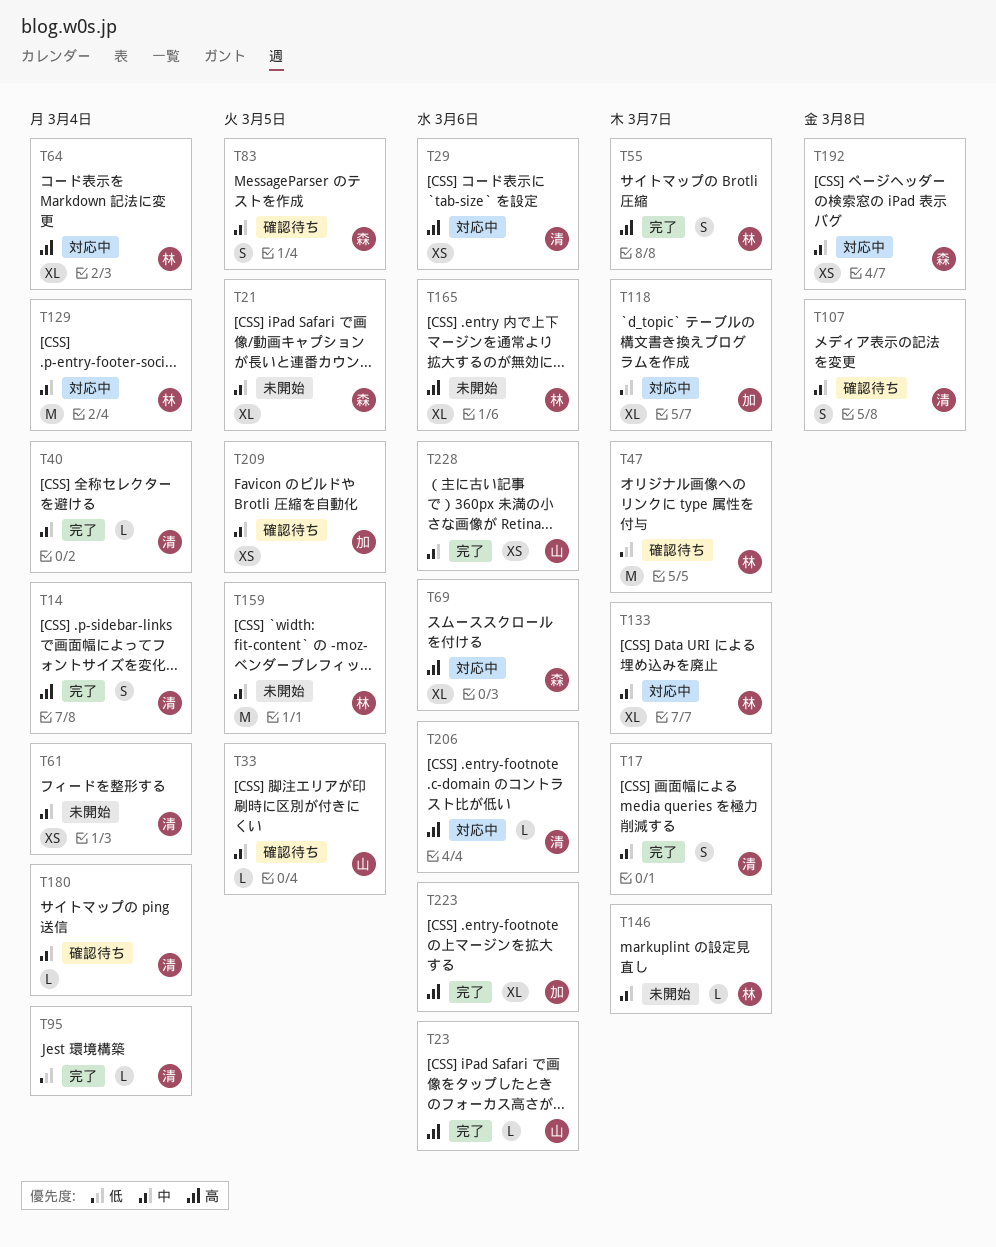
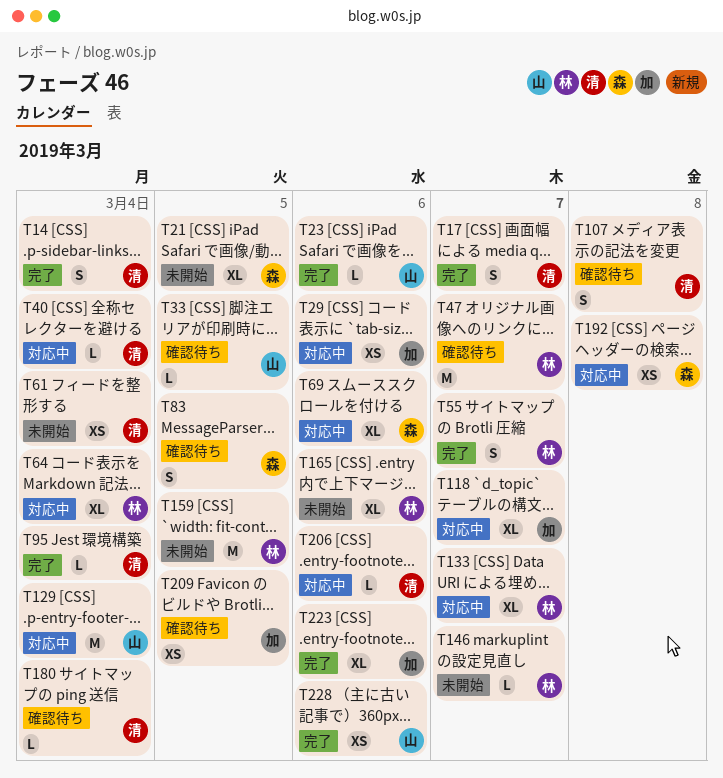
T29, owner: 清 -> 加
T40, status: 完了 -> 対応中
T129, owner: 林 -> 山

